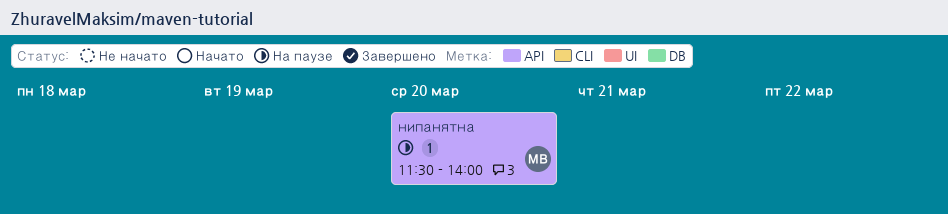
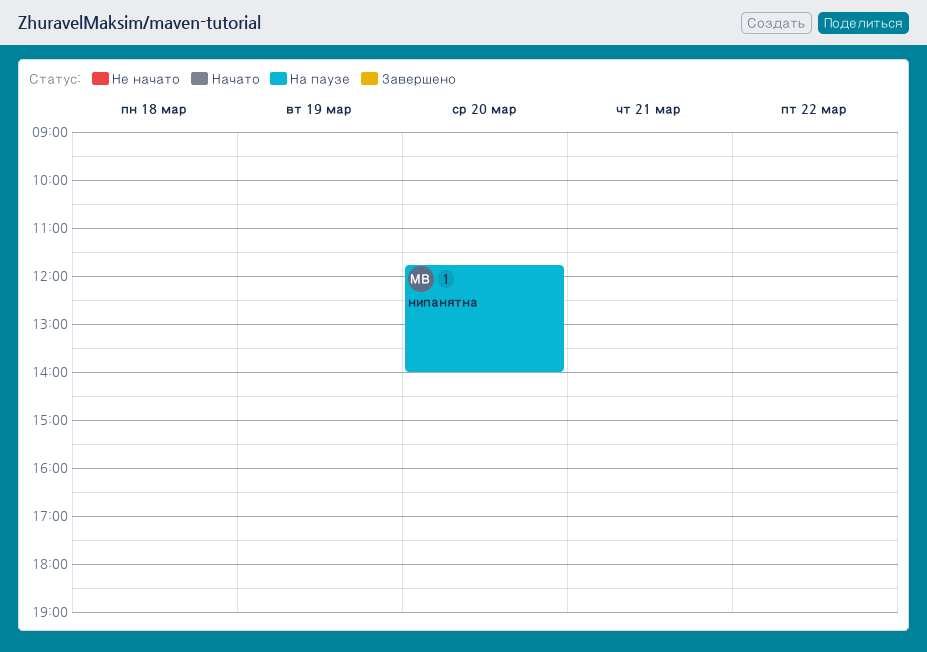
нипанятна, begins: 11:30 -> 11:45

